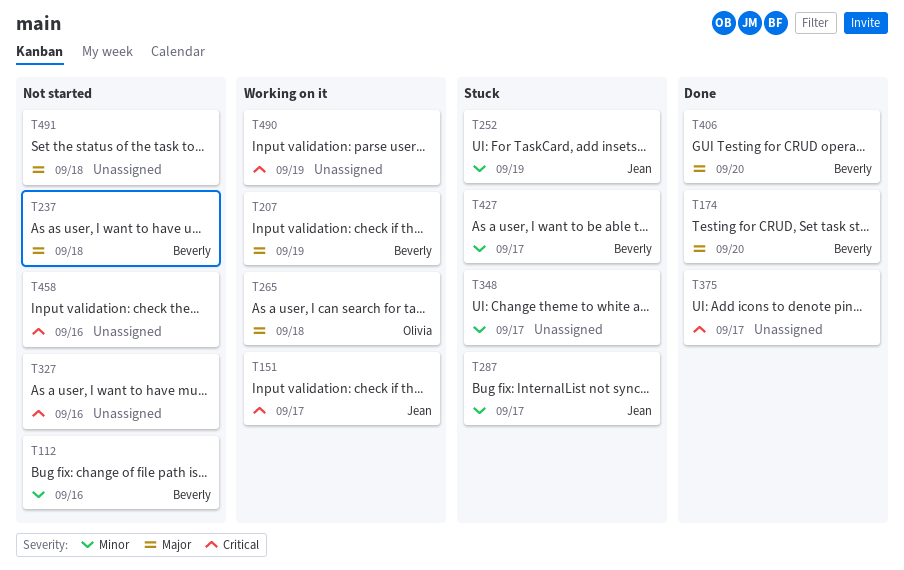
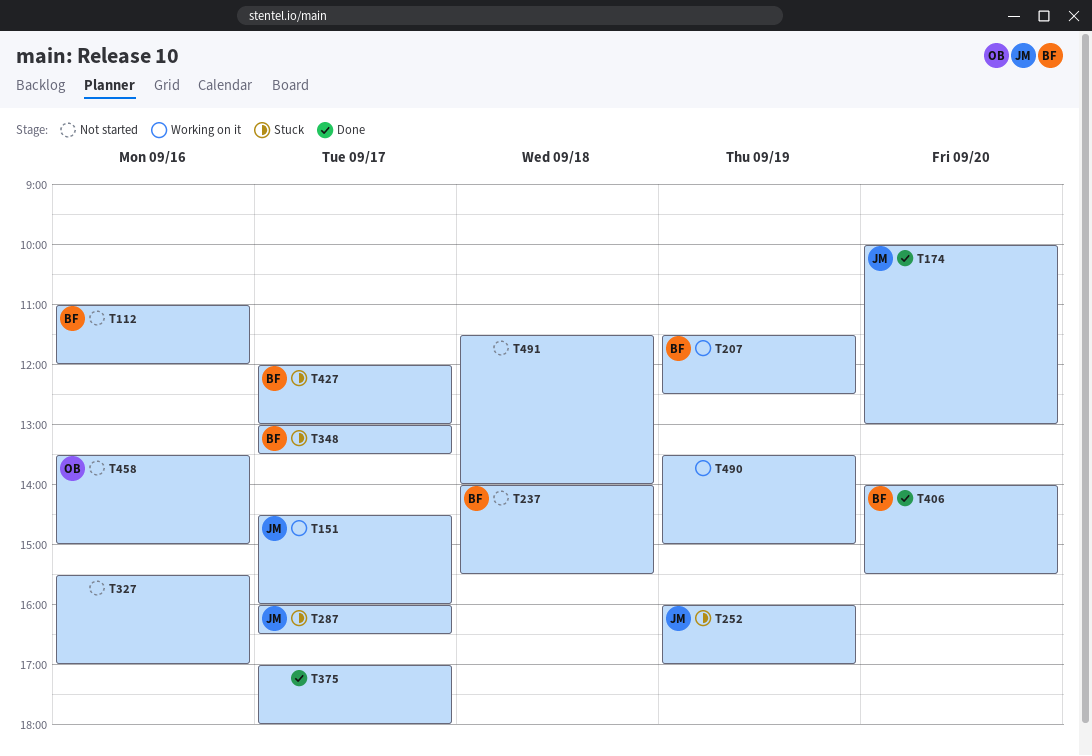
T174, owner: Beverly -> Jean
T265: present -> none
T348, owner: none -> Beverly
T458, owner: none -> Olivia

